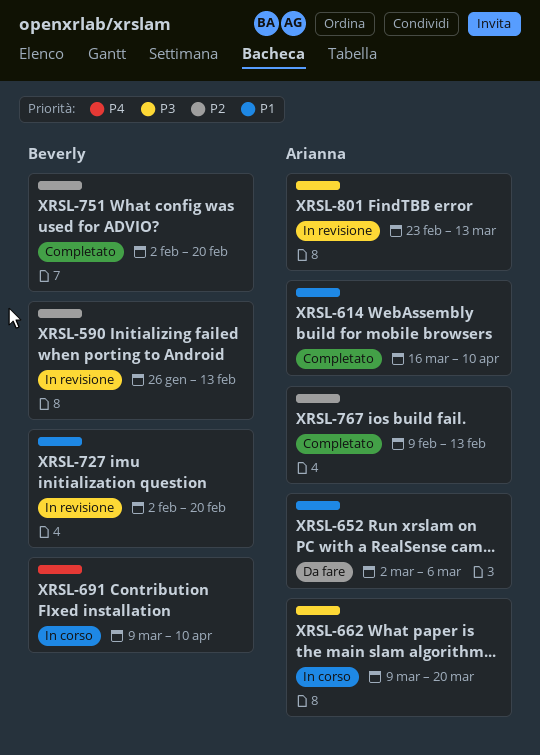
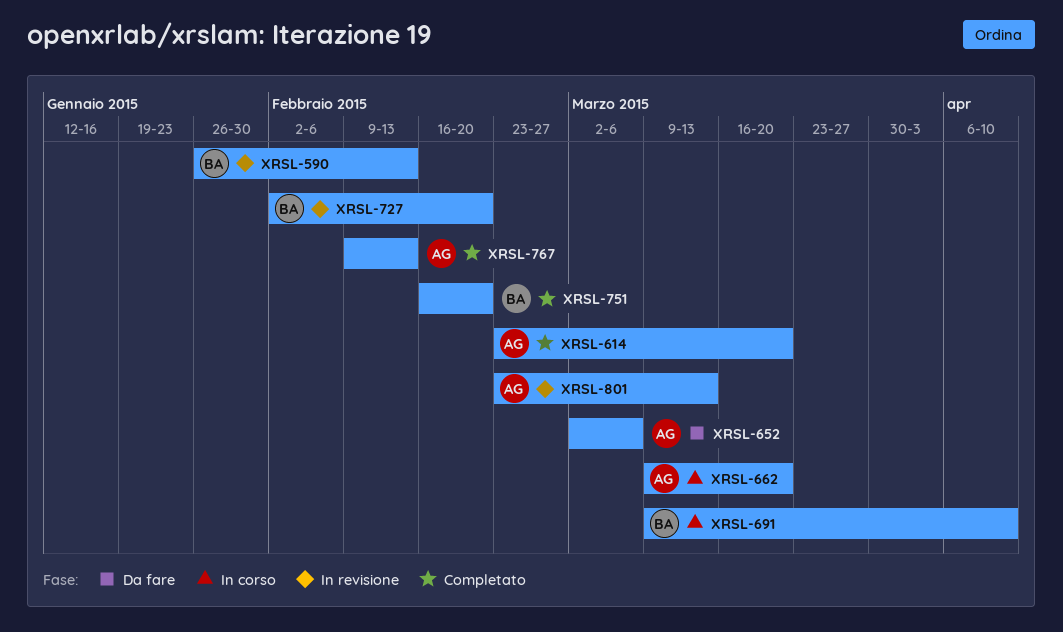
XRSL-614, start: Mar 16 -> Feb 23
XRSL-614, due: Apr 10 -> Mar 20
XRSL-751, start: Feb 2 -> Feb 16

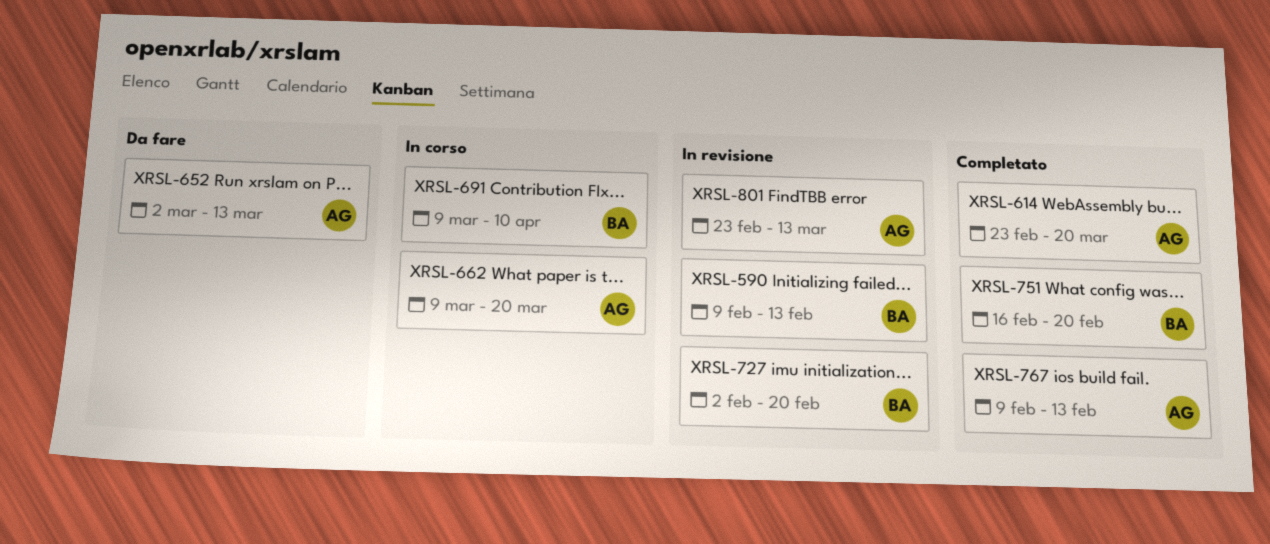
XRSL-590, start: Jan 26 -> Feb 9
XRSL-652, due: Mar 6 -> Mar 13

